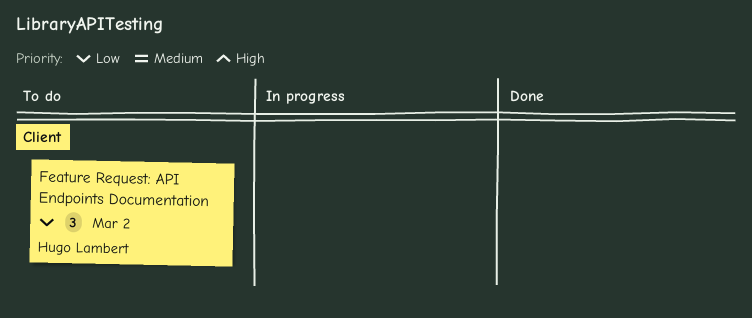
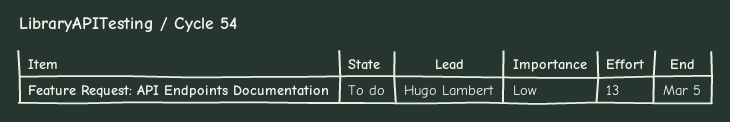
Feature Request: API Endpoints Documentation, estimate: 3 -> 13
Feature Request: API Endpoints Documentation, due: Mar 2 -> Mar 5

